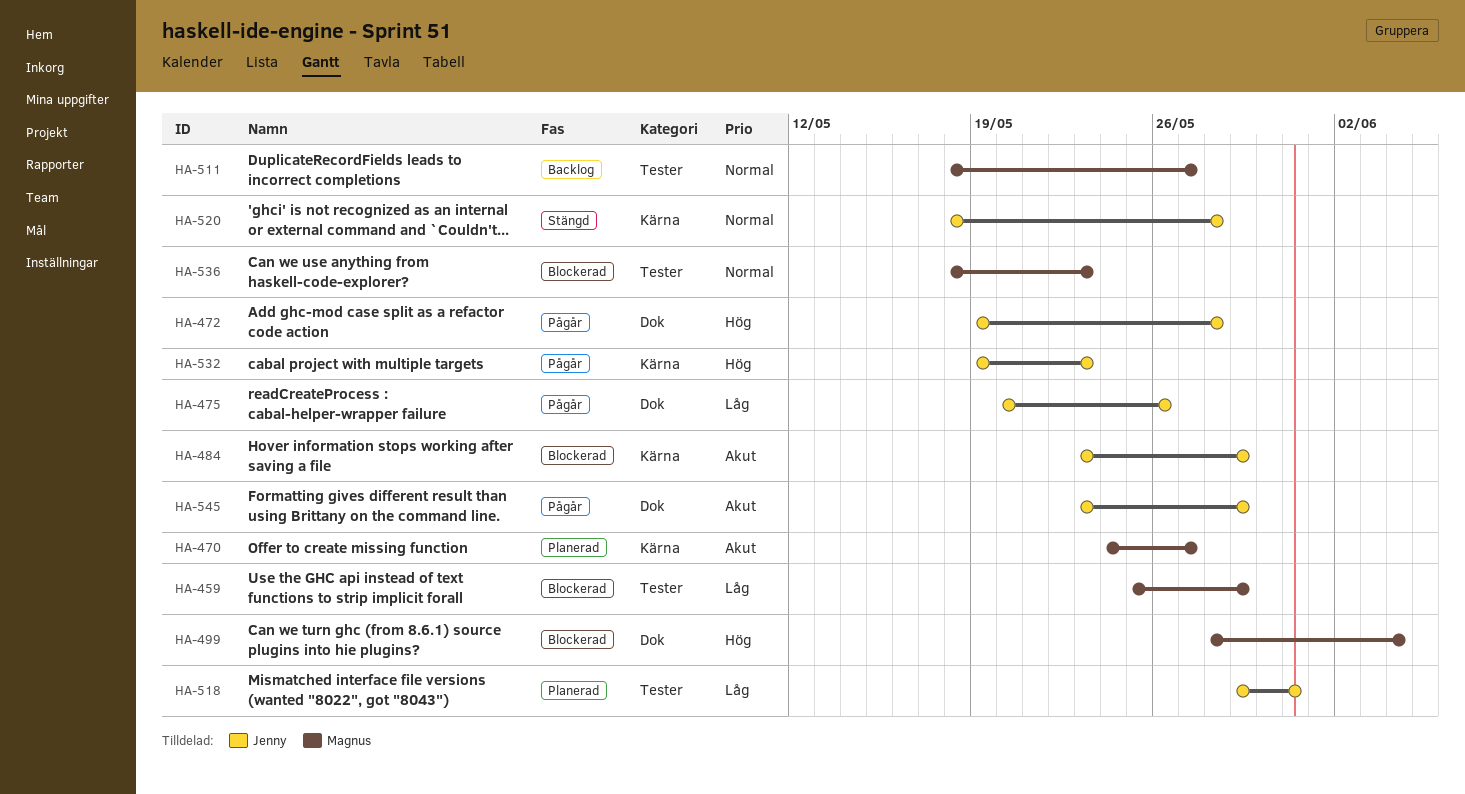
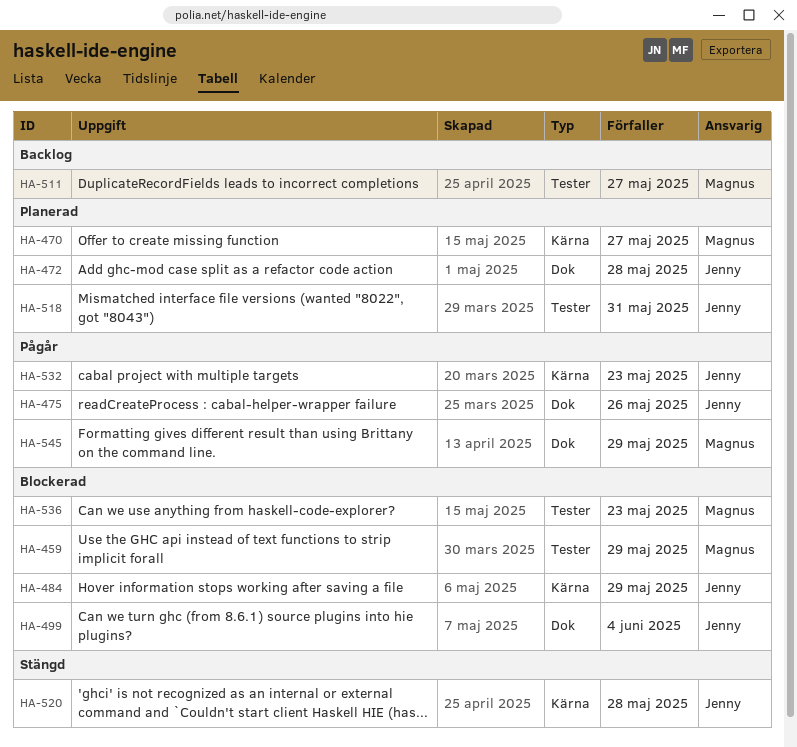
HA-472, status: Pågår -> Planerad
HA-499, owner: Magnus -> Jenny
HA-545, owner: Jenny -> Magnus

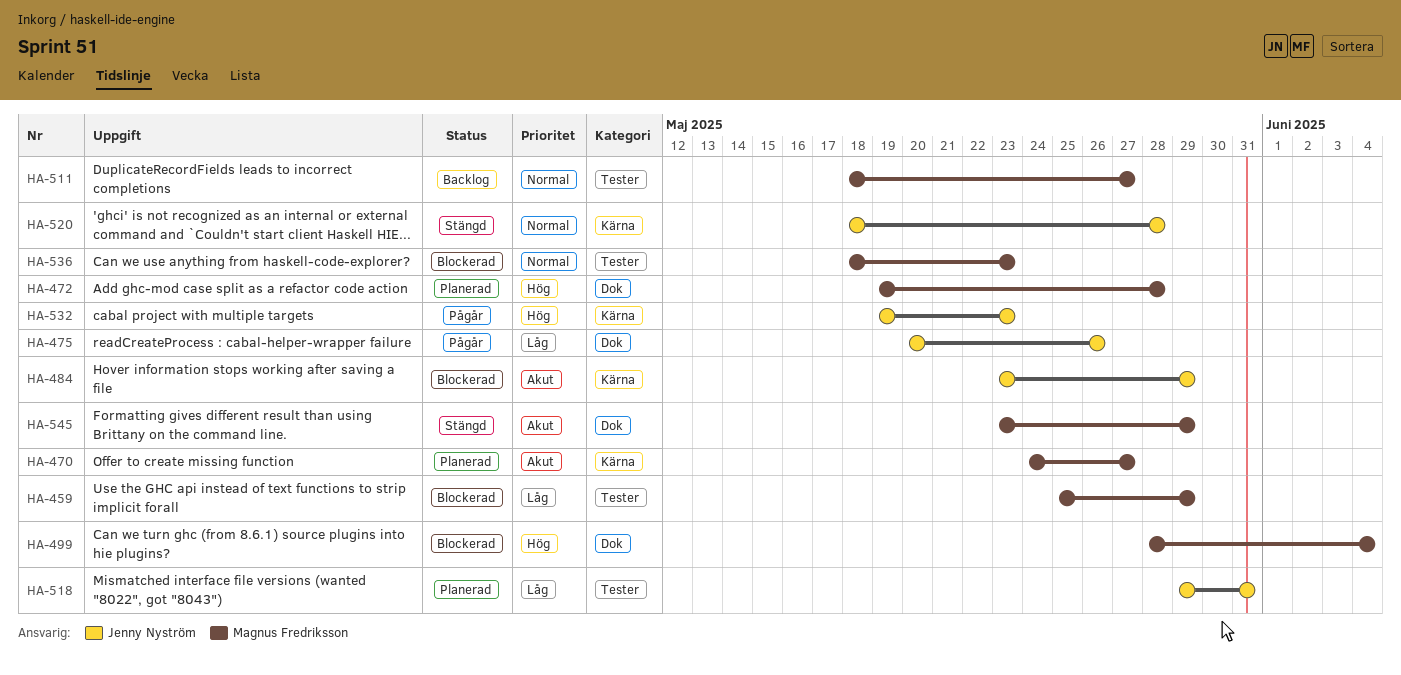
HA-472, owner: Jenny Nyström -> Magnus Fredriksson
HA-499, owner: Jenny Nyström -> Magnus Fredriksson
HA-545, status: Pågår -> Stängd

